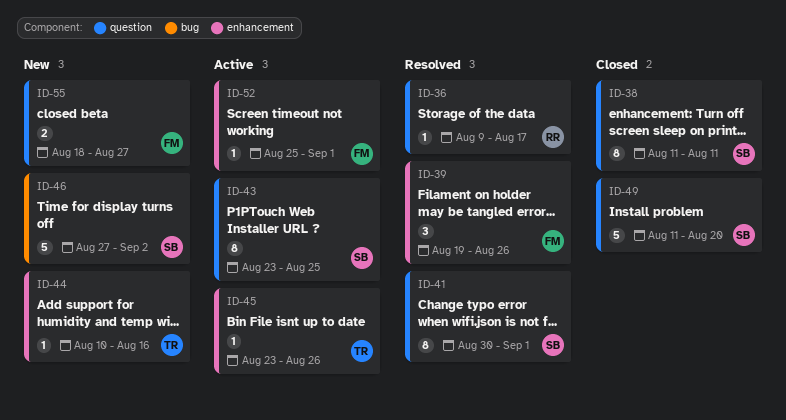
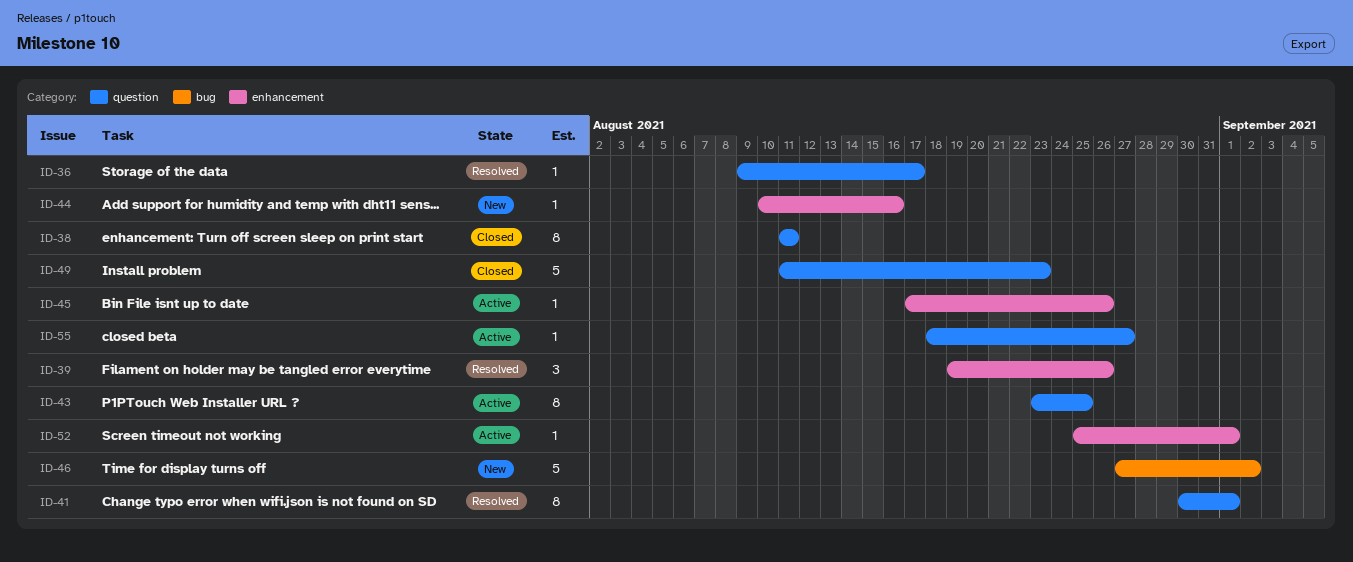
ID-45, start: Aug 23 -> Aug 17
ID-49, due: Aug 20 -> Aug 23
ID-55, status: New -> Active
ID-55, estimate: 2 -> 1

